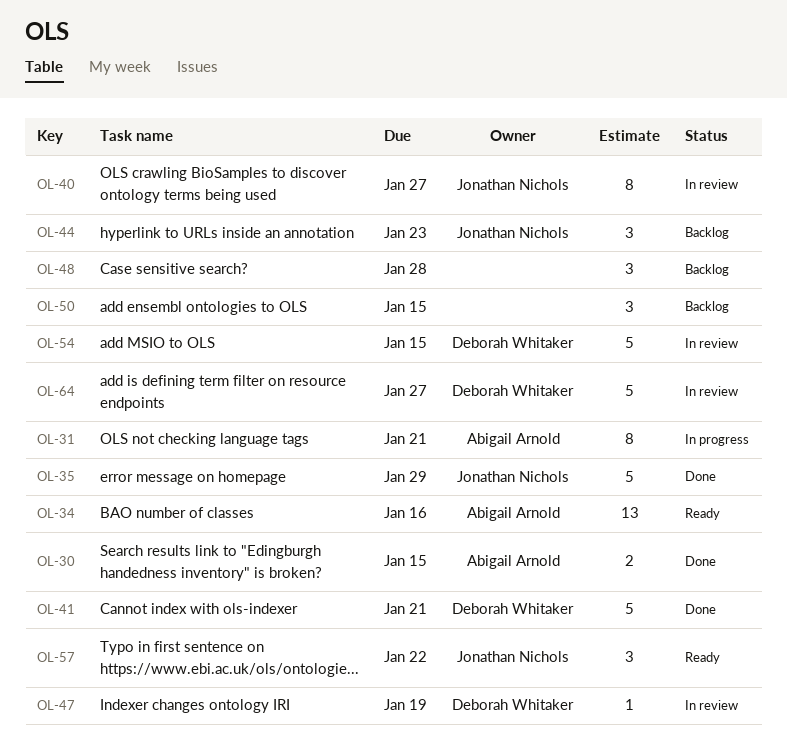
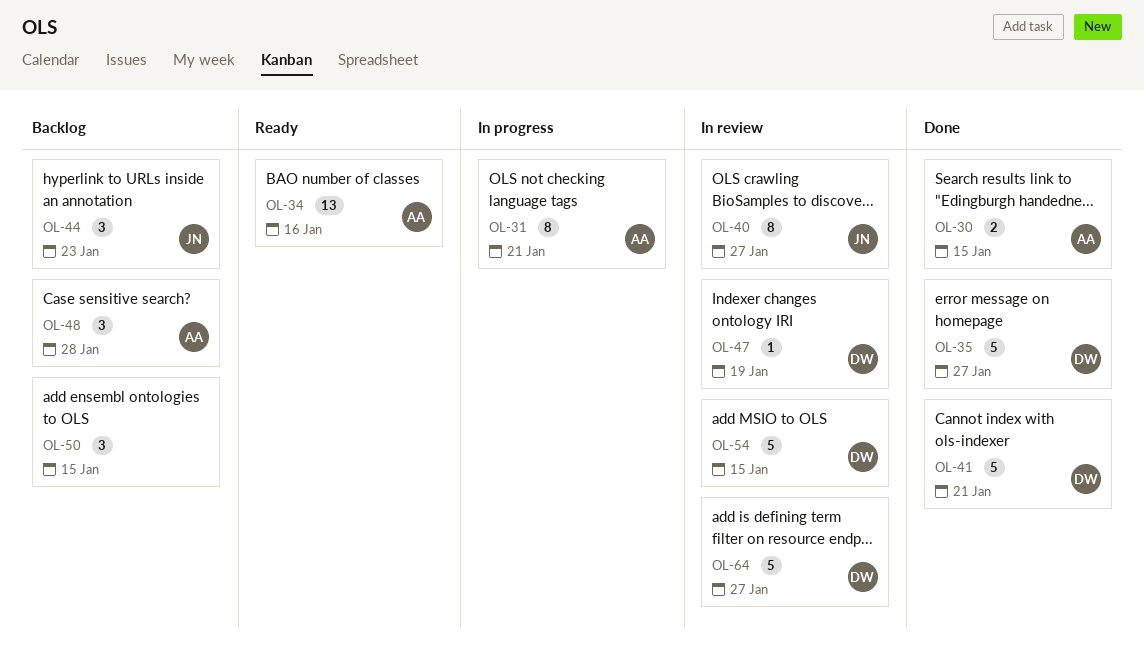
OL-35, owner: Jonathan Nichols -> Deborah Whitaker
OL-35, due: Jan 29 -> Jan 27
OL-48, owner: none -> Abigail Arnold
OL-57: present -> none

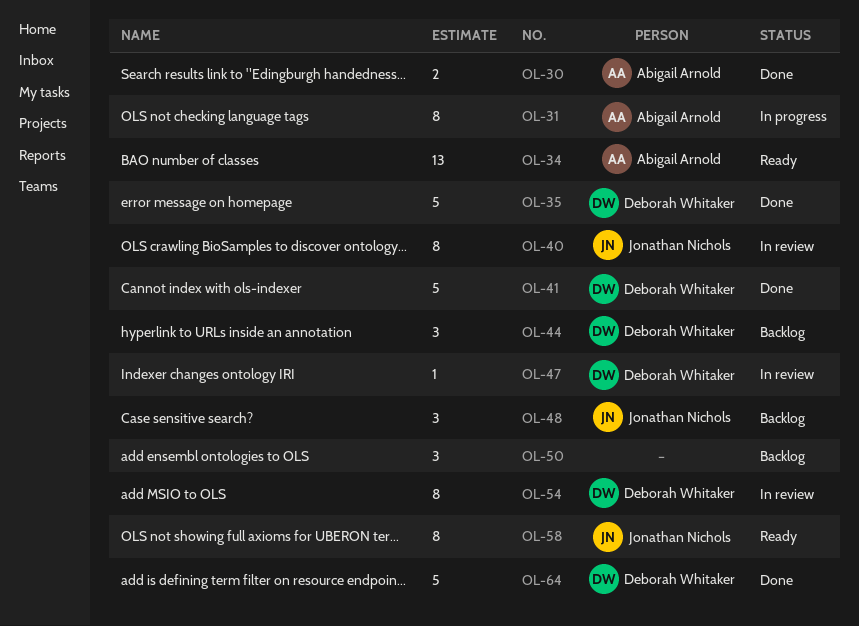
OL-44, owner: Jonathan Nichols -> Deborah Whitaker
OL-48, owner: Abigail Arnold -> Jonathan Nichols
OL-54, estimate: 5 -> 8
OL-58: none -> present
OL-64, status: In review -> Done

